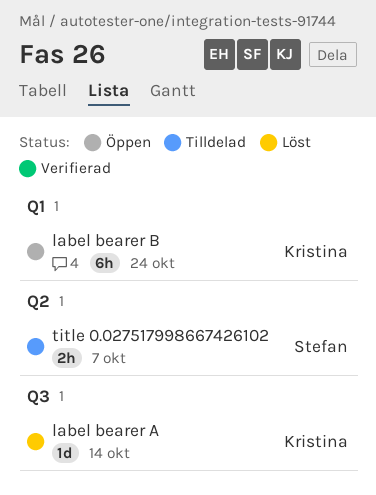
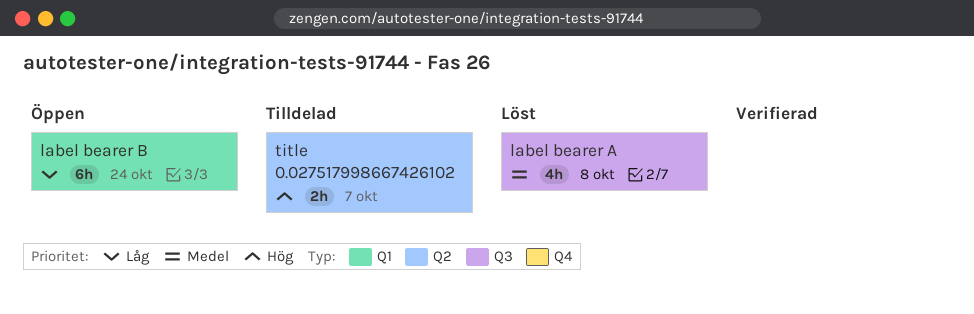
label bearer A, estimate: 1d -> 4h
label bearer A, due: Oct 14 -> Oct 8

